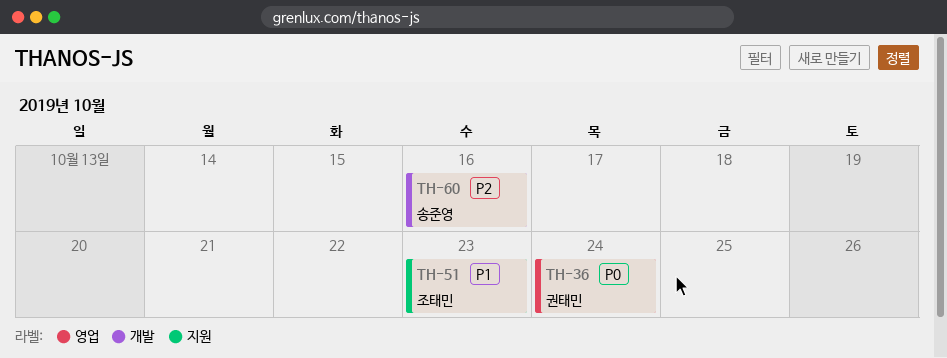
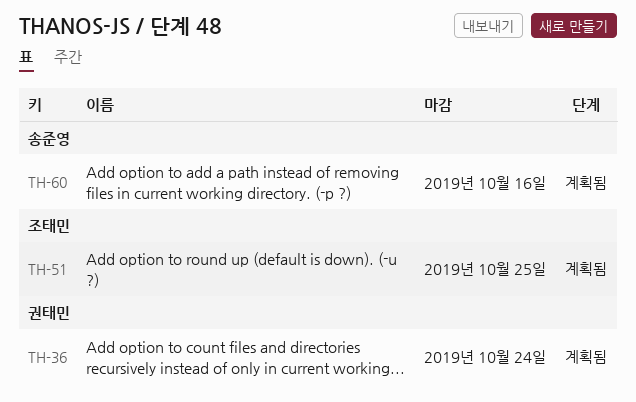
TH-51, due: Oct 23 -> Oct 25

